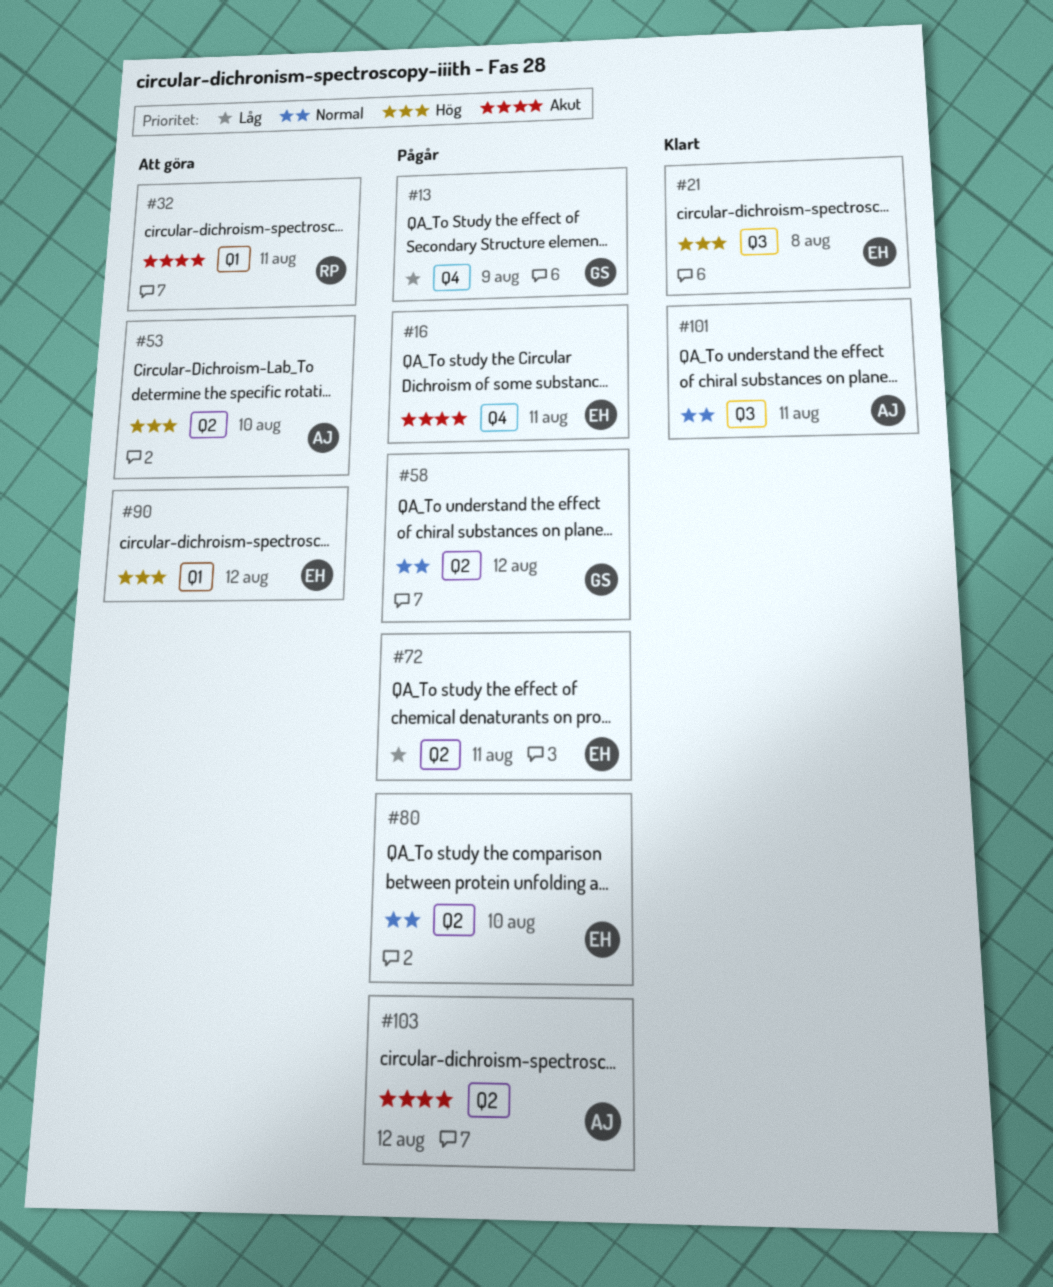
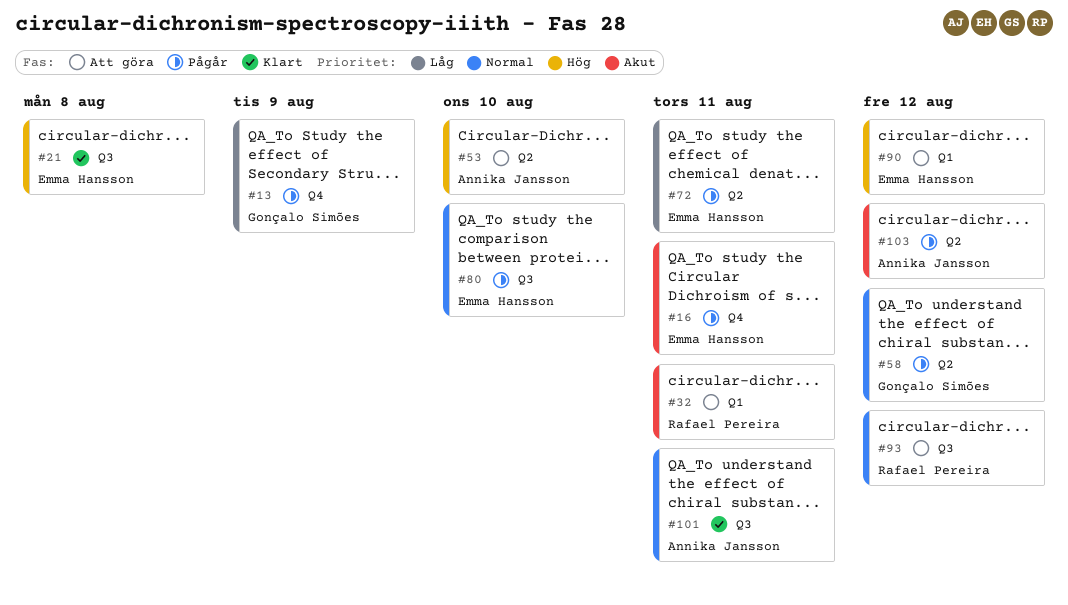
#80, label: Q2 -> Q3
#93: none -> present

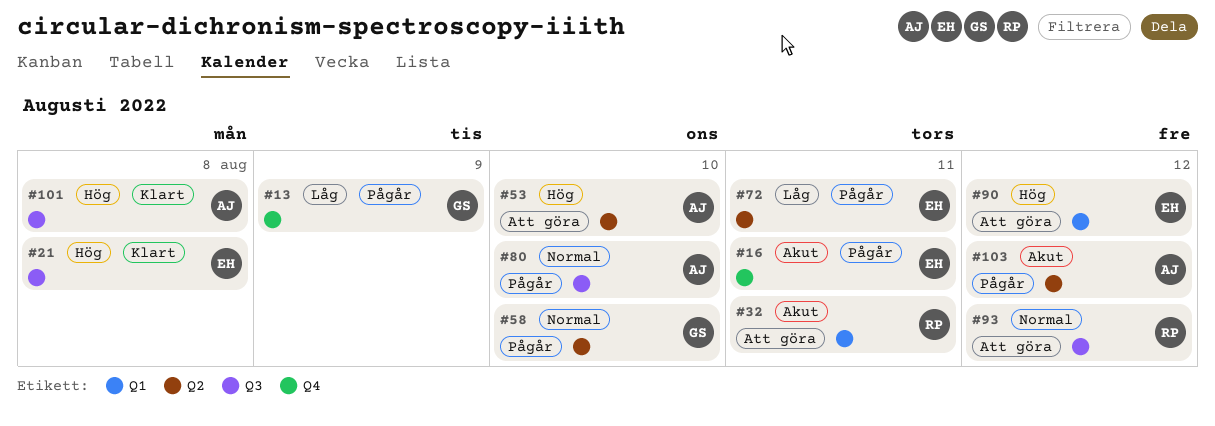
#58, due: Aug 12 -> Aug 10
#80, owner: Emma Hansson -> Annika Jansson
#101, priority: Normal -> Hög
#101, due: Aug 11 -> Aug 8

